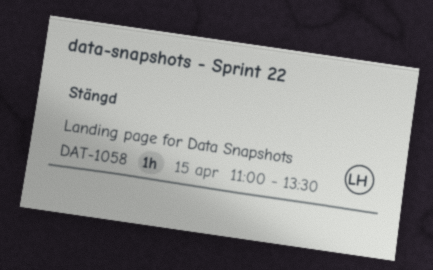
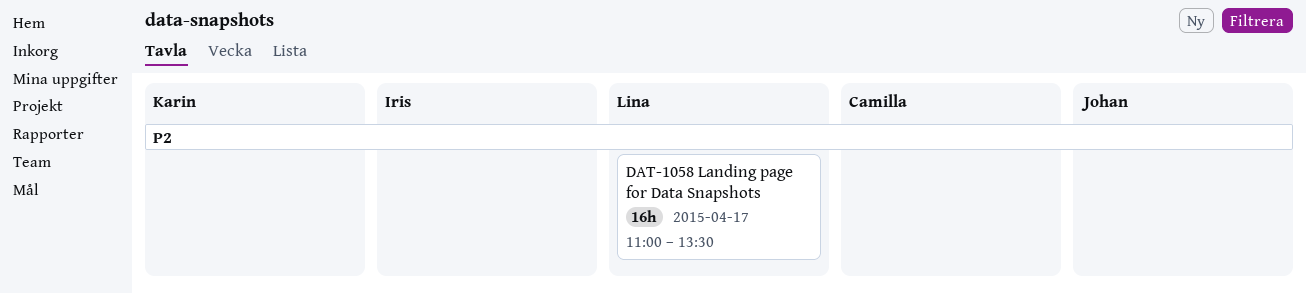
DAT-1058, estimate: 1h -> 16h
DAT-1058, day: Apr 15 -> Apr 17

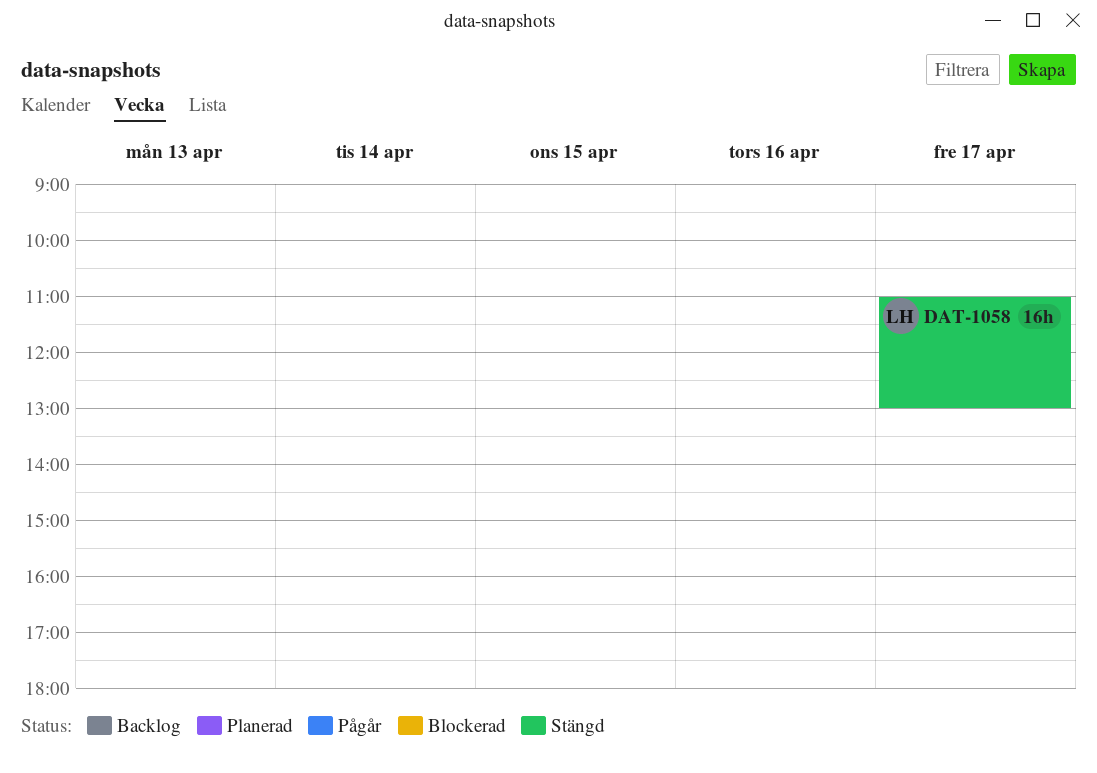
DAT-1058, ends: 13:30 -> 13:00

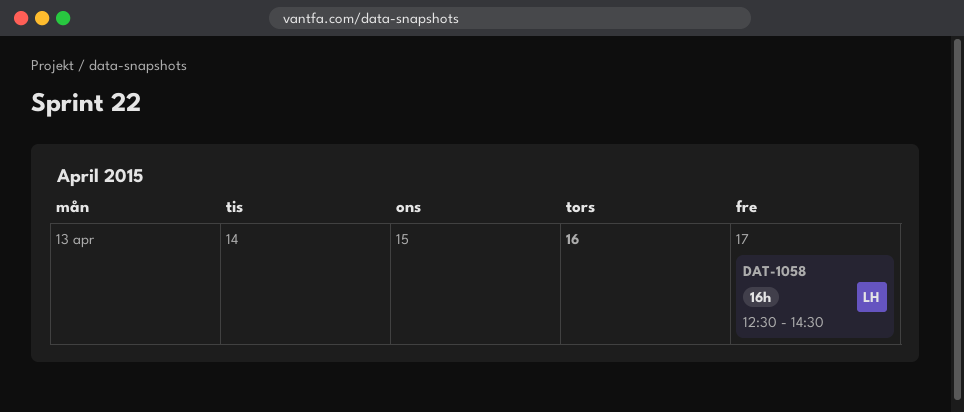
DAT-1058, begins: 11:00 -> 12:30
DAT-1058, ends: 13:00 -> 14:30

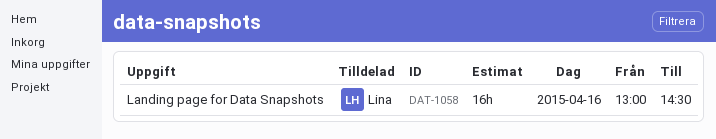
DAT-1058, day: Apr 17 -> Apr 16
DAT-1058, begins: 12:30 -> 13:00

